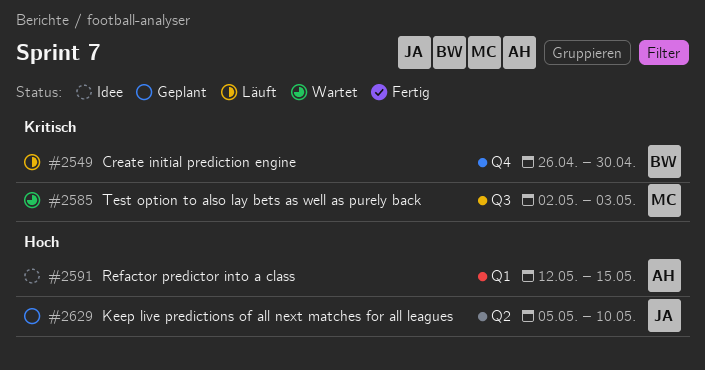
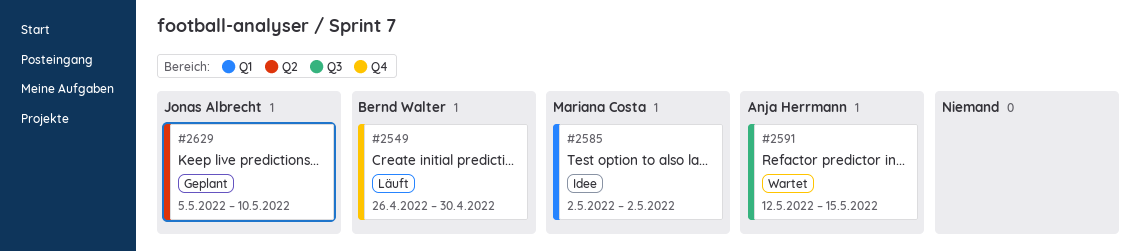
#2585, status: Wartet -> Idee
#2585, label: Q3 -> Q1
#2585, due: May 3 -> May 2
#2591, status: Idee -> Wartet
#2591, label: Q1 -> Q3

